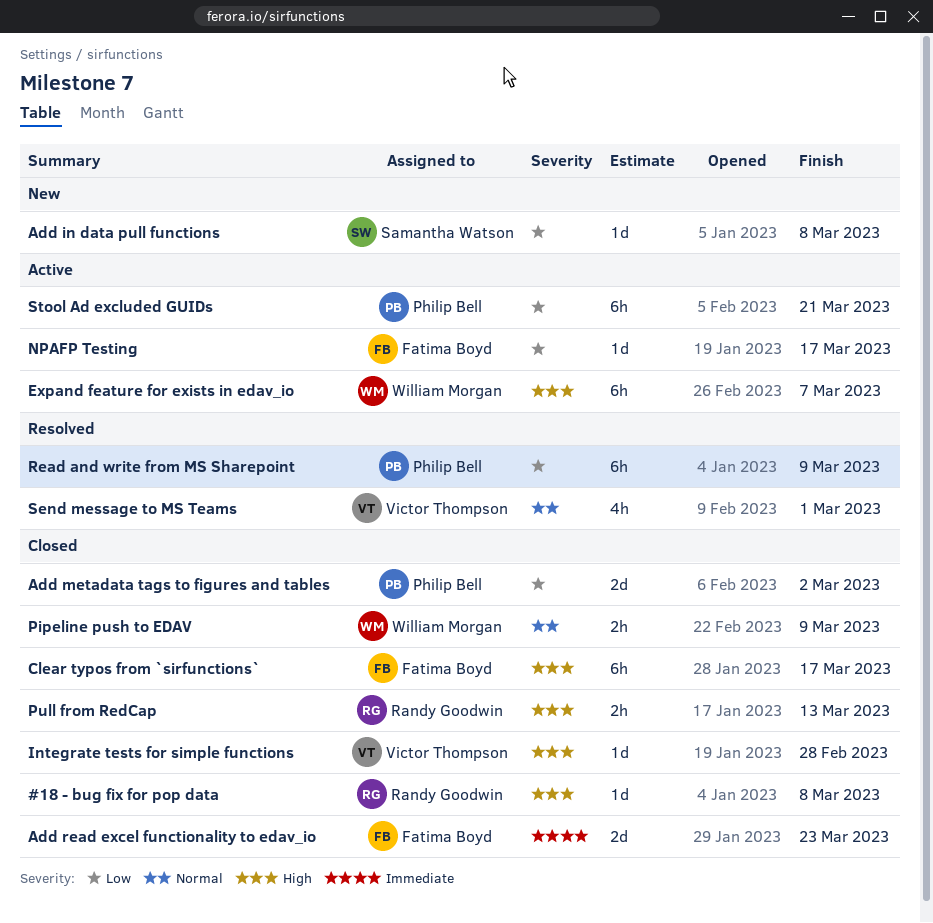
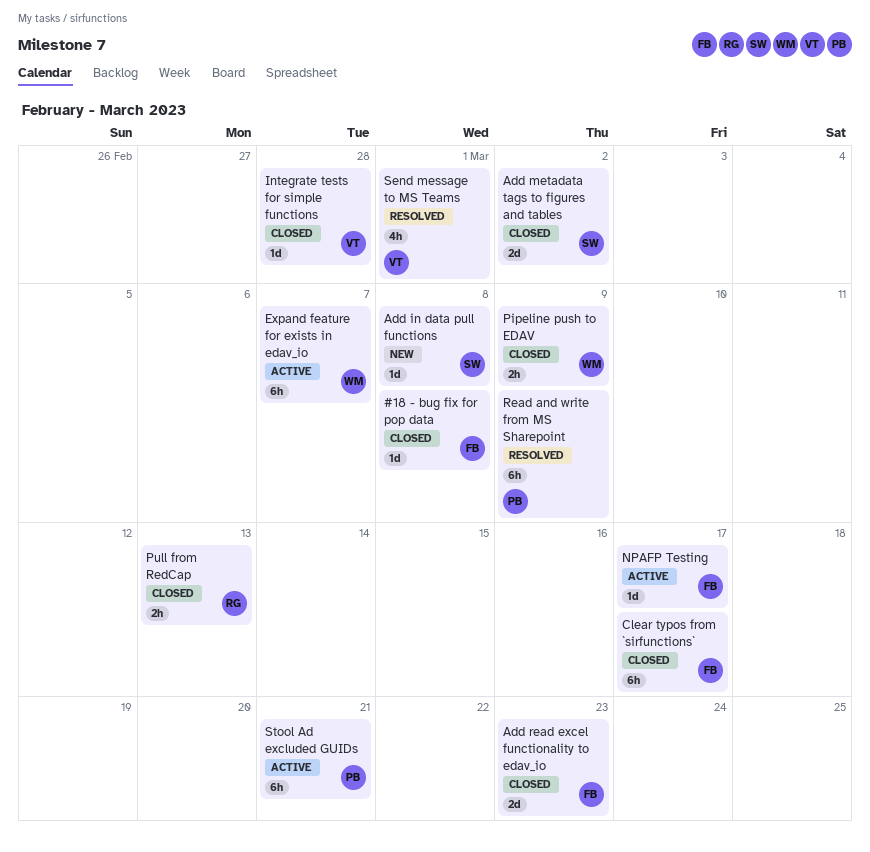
#18 - bug fix for pop data, owner: Randy Goodwin -> Fatima Boyd
Add metadata tags to figures and tables, owner: Philip Bell -> Samantha Watson

